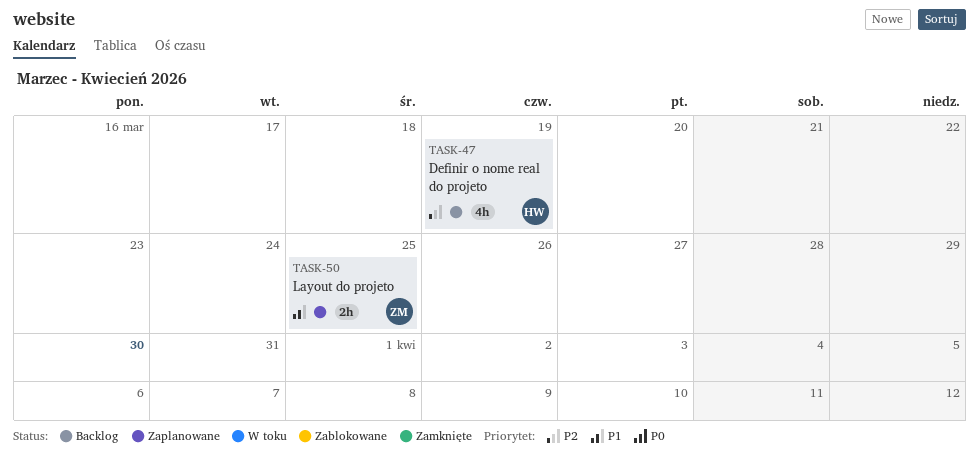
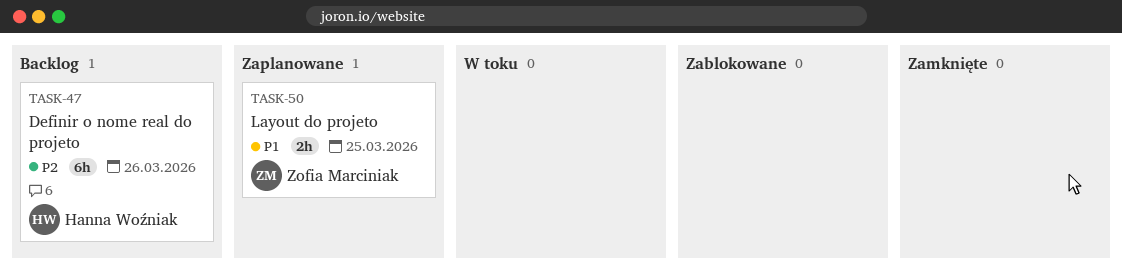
TASK-47, estimate: 4h -> 6h
TASK-47, due: Mar 19 -> Mar 26

